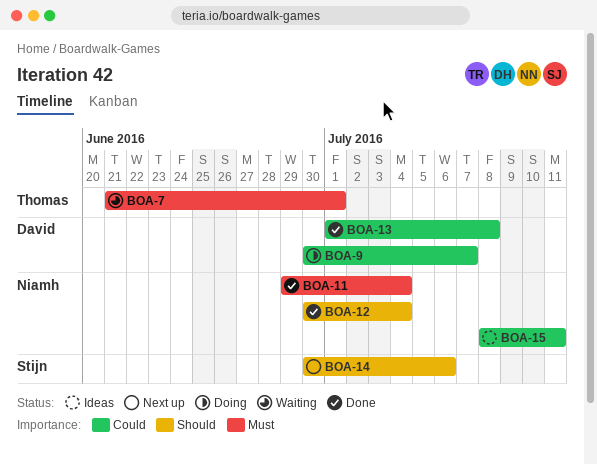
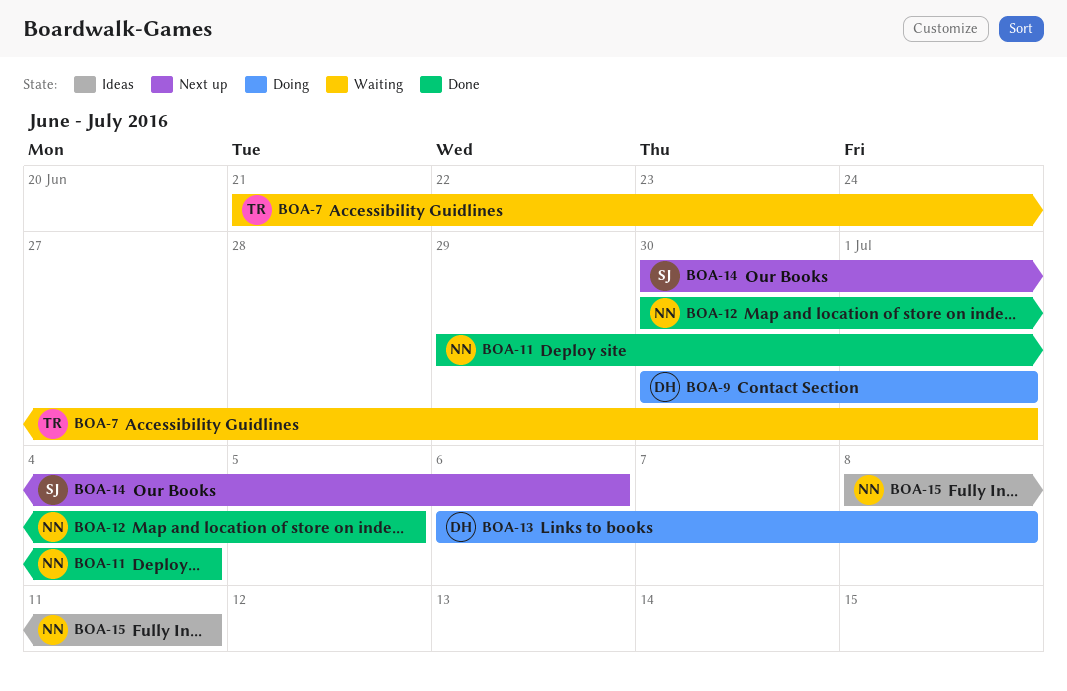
BOA-9, due: Jul 7 -> Jul 1
BOA-12, due: Jul 4 -> Jul 5
BOA-13, status: Done -> Doing
BOA-13, start: Jul 1 -> Jul 6

